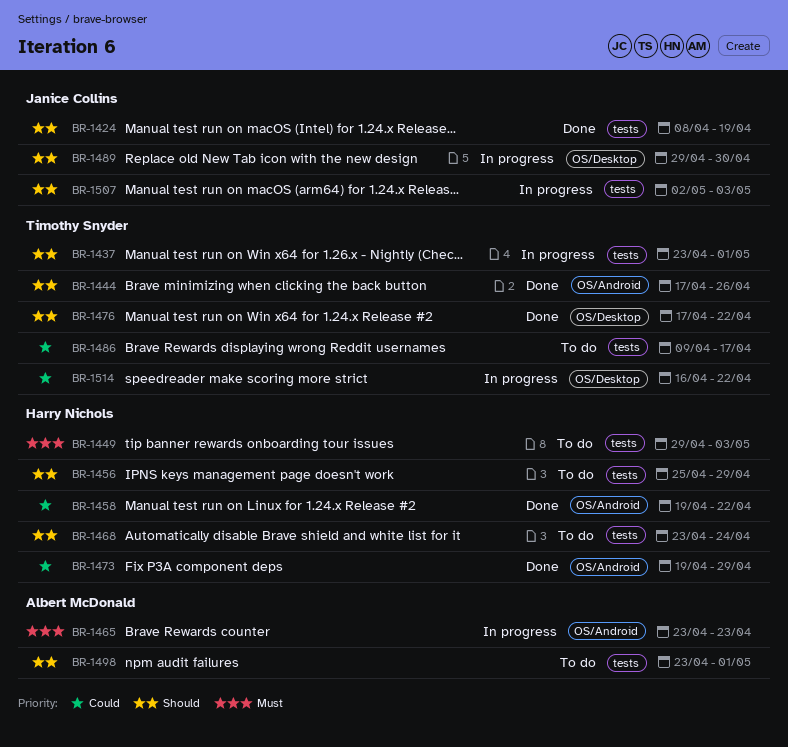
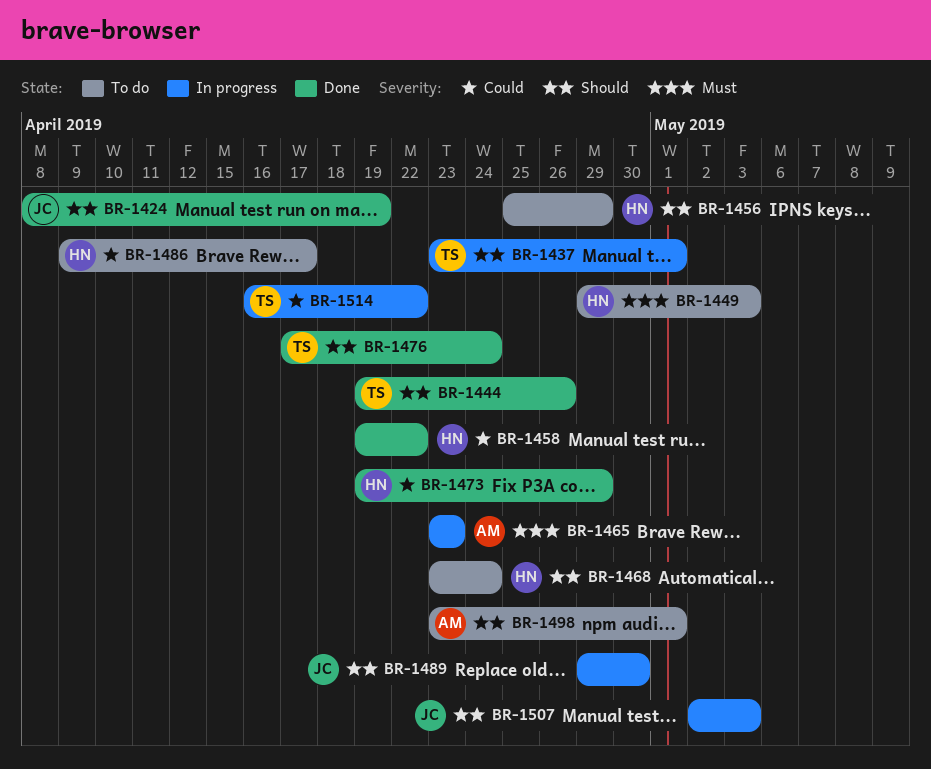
BR-1444, start: Apr 17 -> Apr 19
BR-1476, due: Apr 22 -> Apr 24
BR-1486, owner: Timothy Snyder -> Harry Nichols

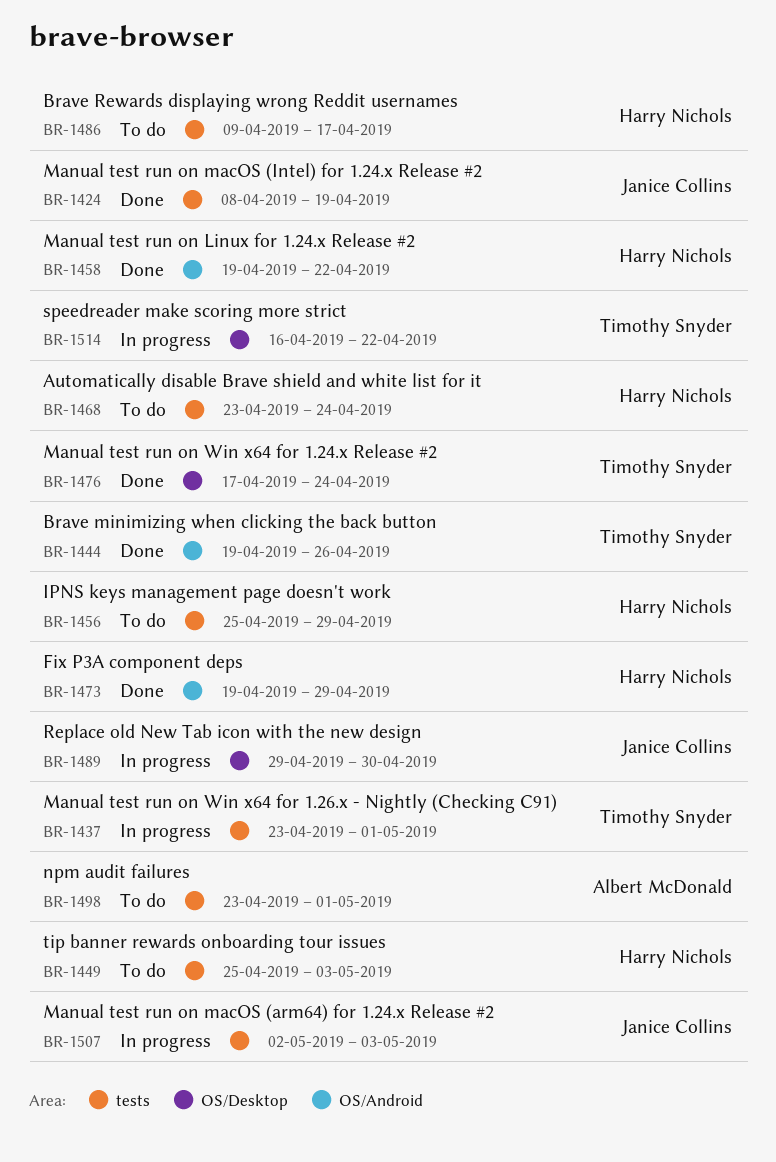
BR-1449, start: Apr 29 -> Apr 25
BR-1465: present -> none

